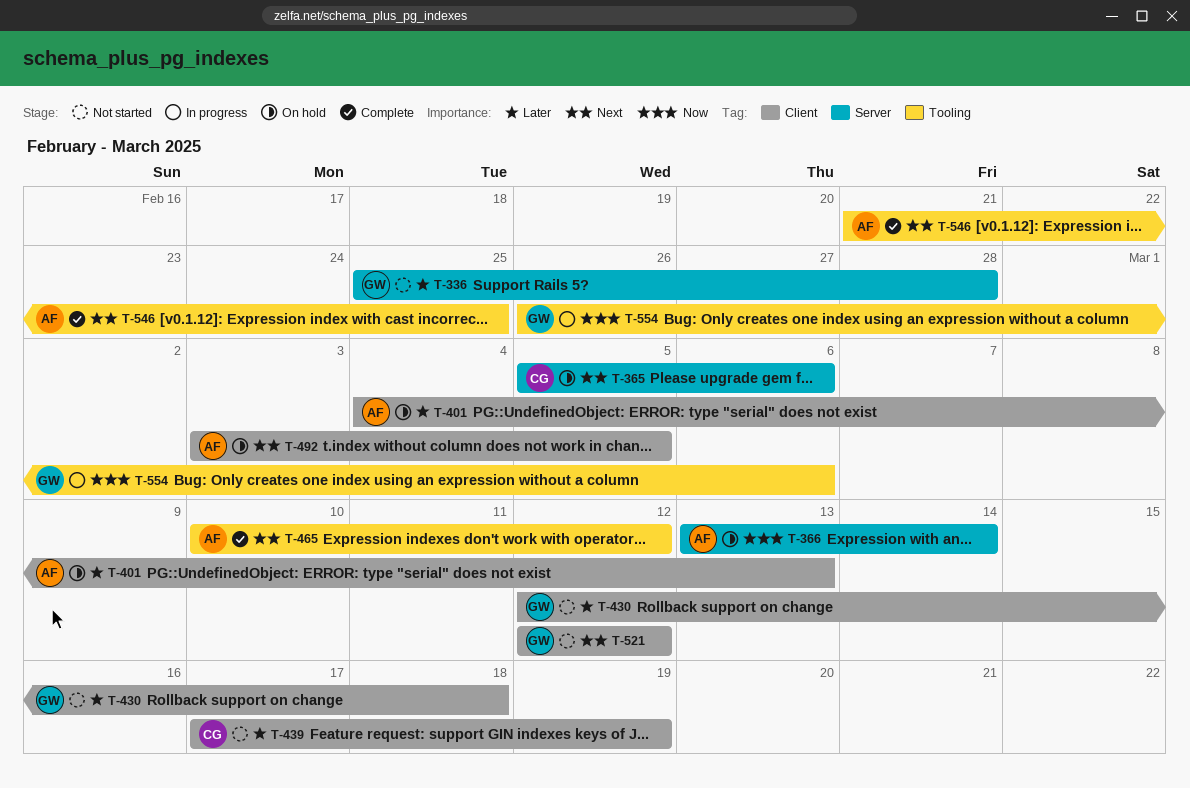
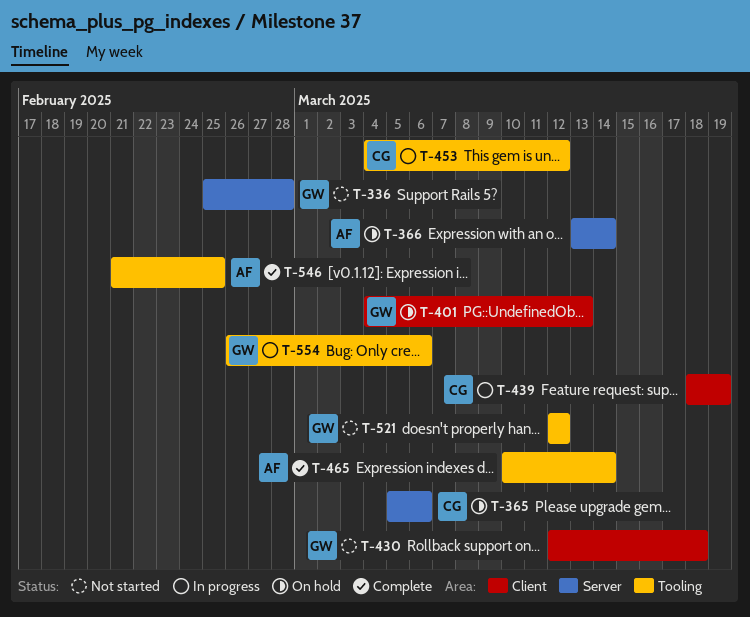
T-401, owner: AF -> GW
T-439, status: Not started -> In progress
T-439, start: Mar 17 -> Mar 18
T-453: none -> present
T-465, due: Mar 12 -> Mar 14
T-492: present -> none
T-521, label: Client -> Tooling

